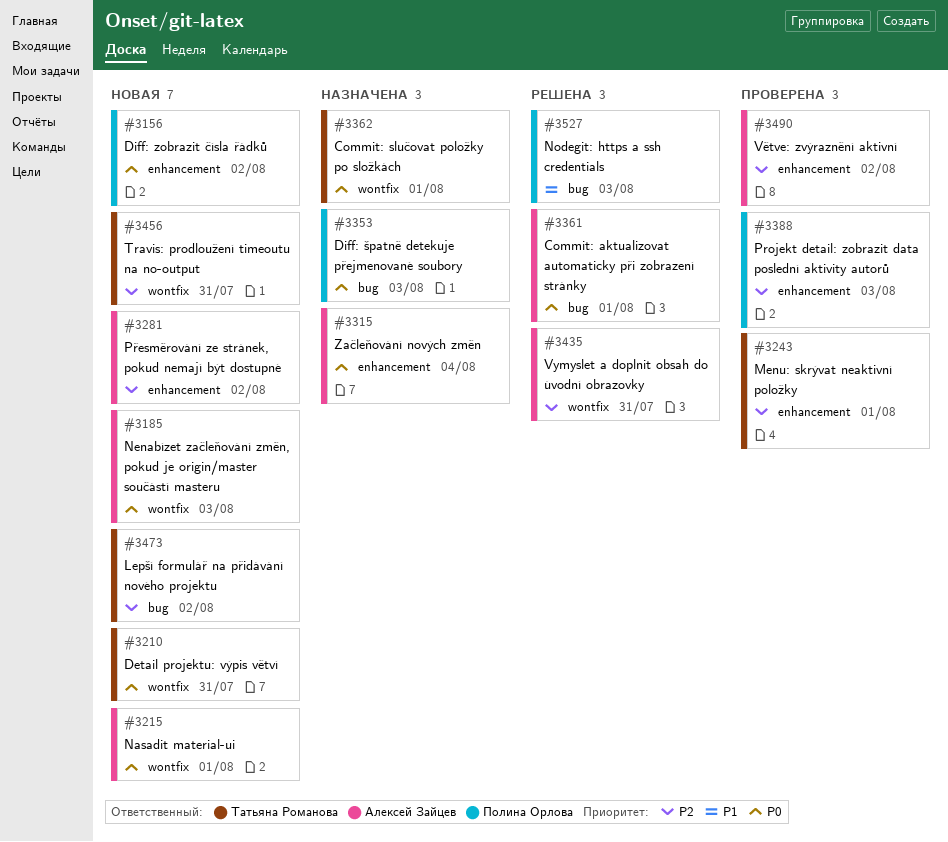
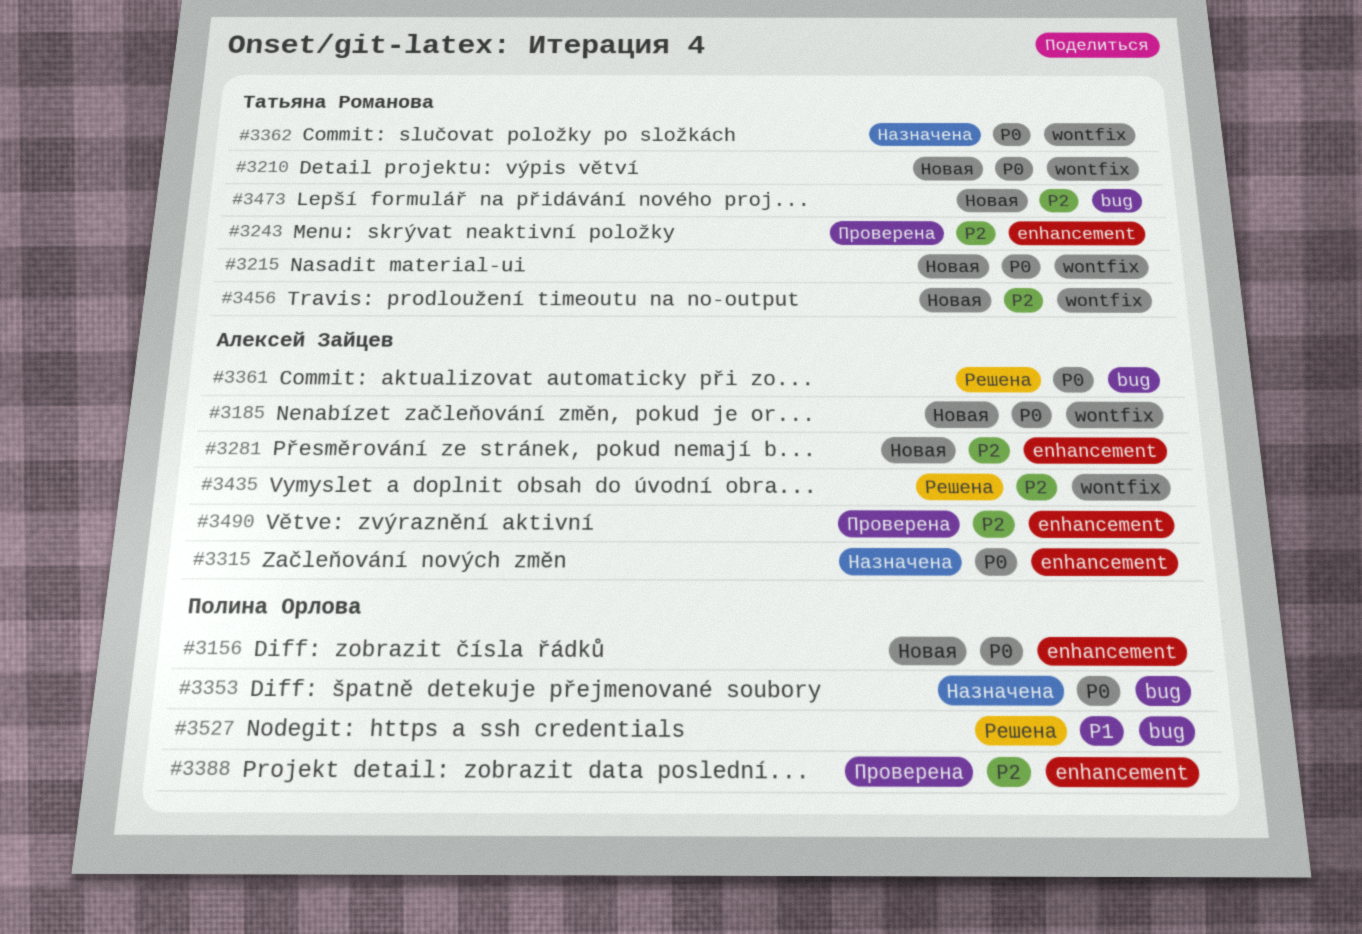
#3215, owner: Алексей Зайцев -> Татьяна Романова

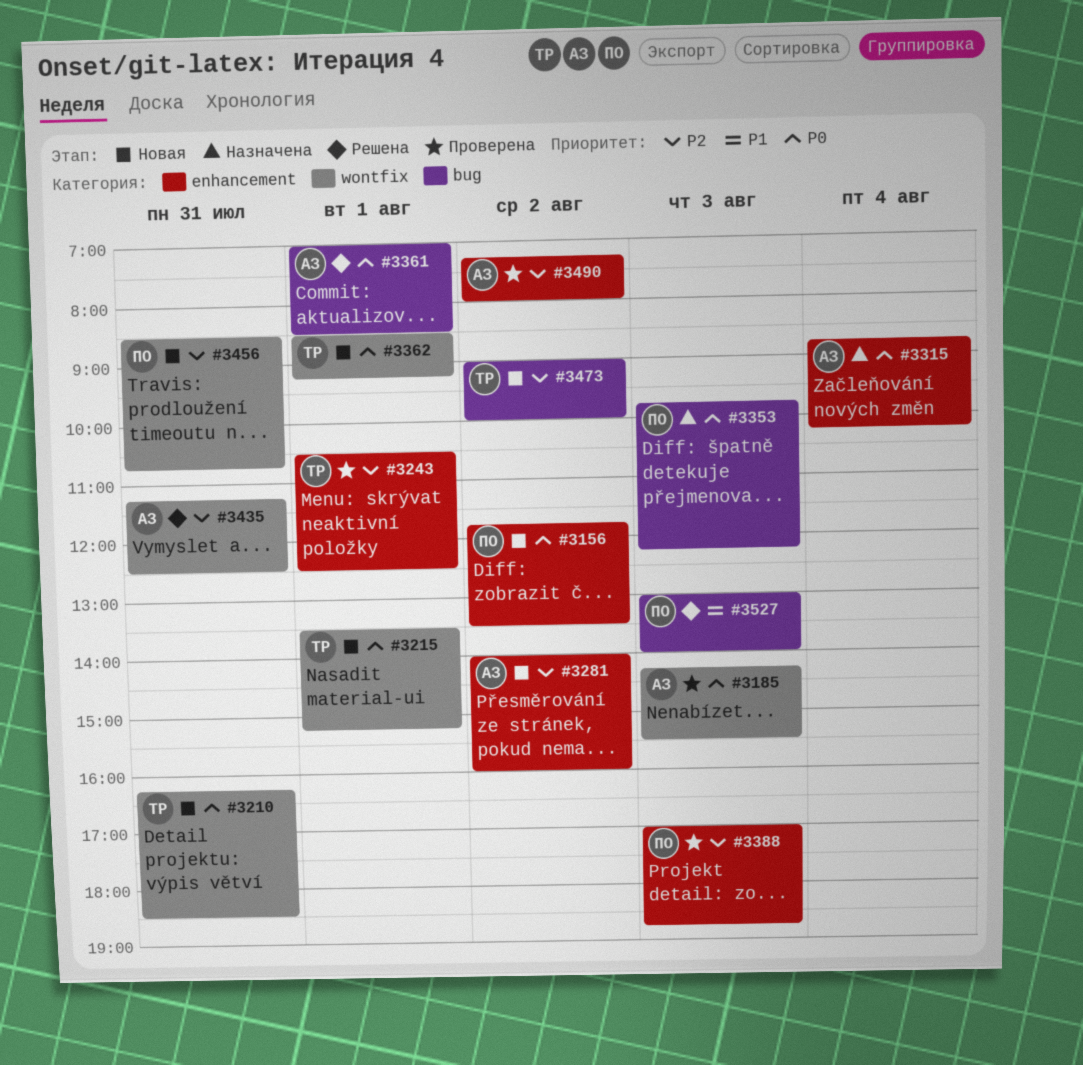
#3185, status: Новая -> Проверена
#3362, status: Назначена -> Новая
#3456, owner: Татьяна Романова -> Полина Орлова

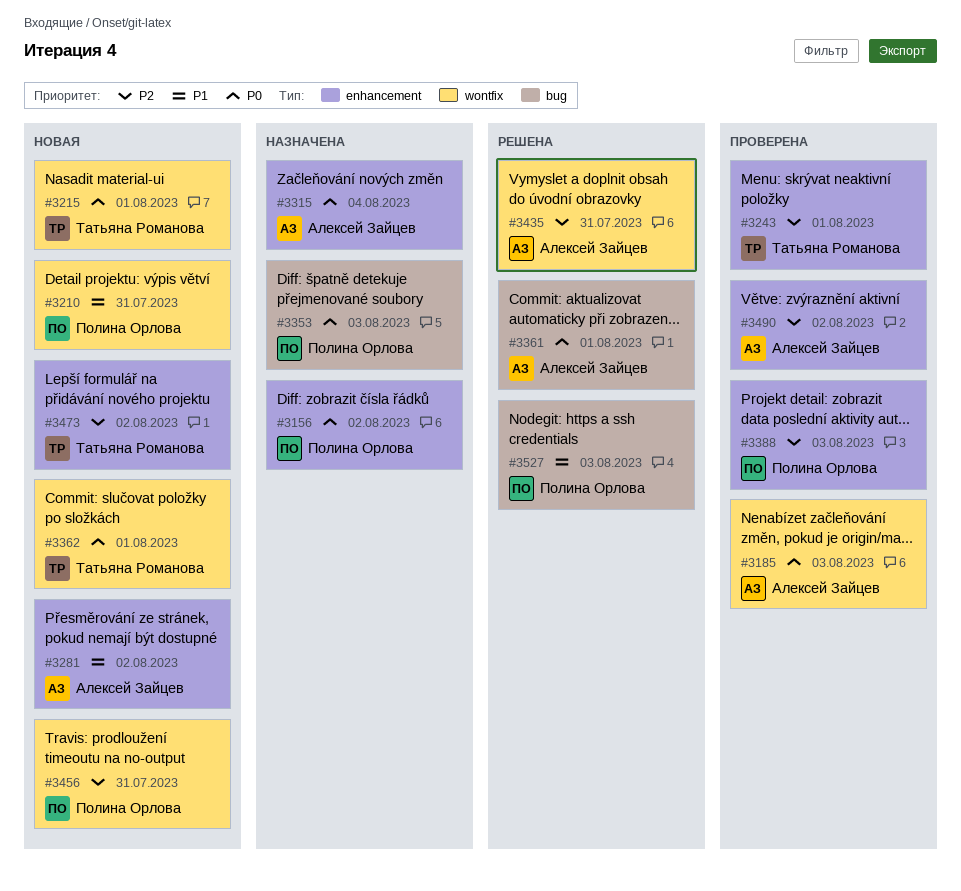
#3156, status: Новая -> Назначена
#3210, owner: Татьяна Романова -> Полина Орлова
#3210, priority: P0 -> P1
#3281, priority: P2 -> P1
#3473, label: bug -> enhancement

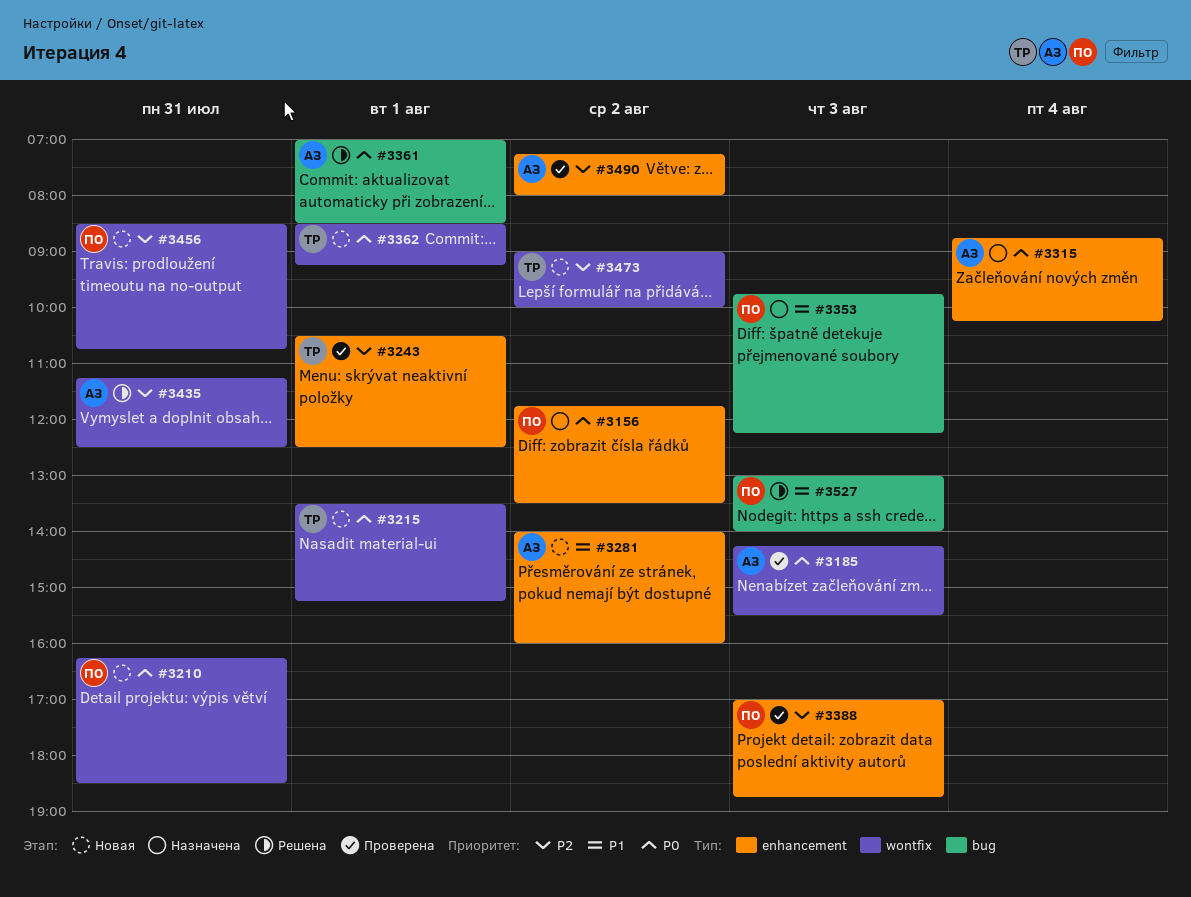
#3210, priority: P1 -> P0
#3353, priority: P0 -> P1
#3473, label: enhancement -> wontfix

